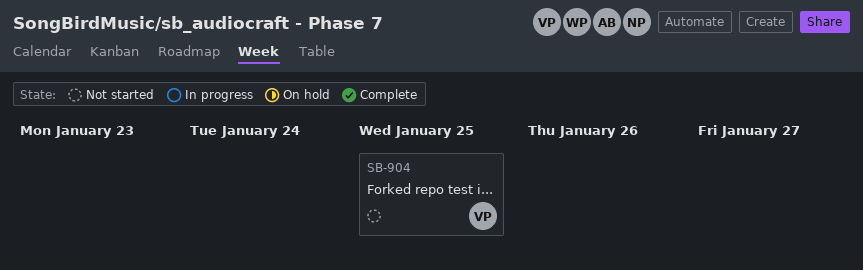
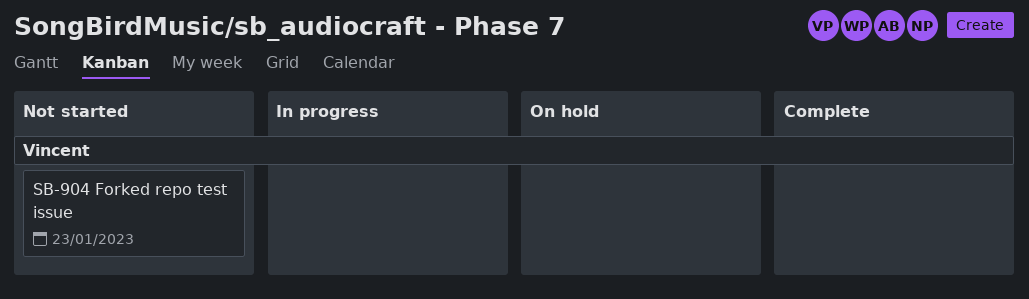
SB-904, due: Jan 25 -> Jan 23

